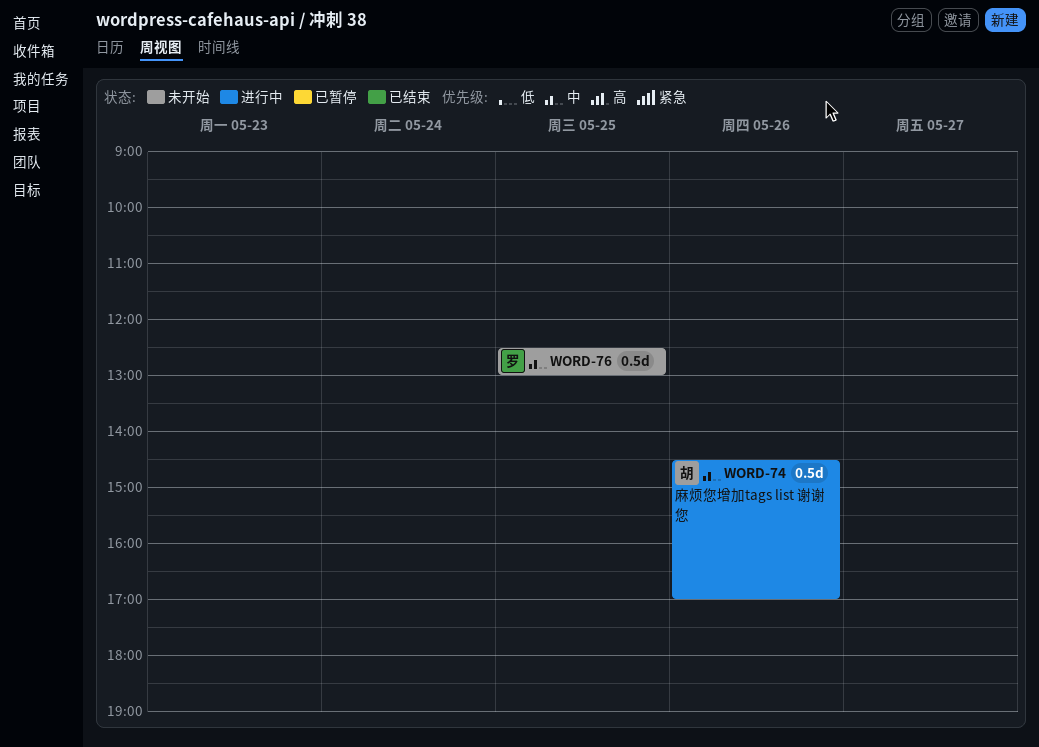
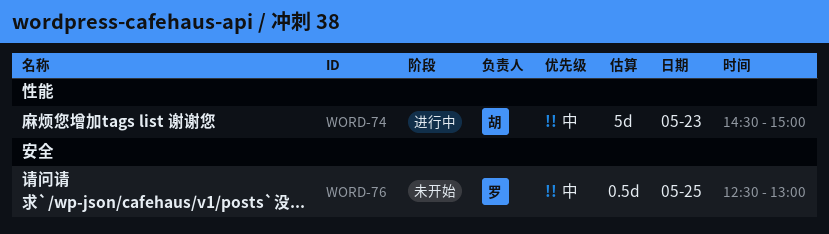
WORD-74, estimate: 0.5d -> 5d
WORD-74, day: May 26 -> May 23
WORD-74, ends: 17:00 -> 15:00

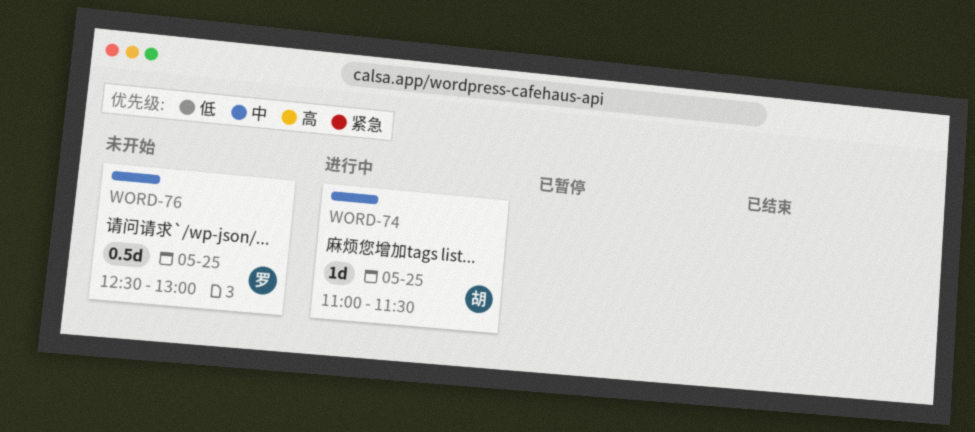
WORD-74, estimate: 5d -> 1d
WORD-74, day: May 23 -> May 25
WORD-74, begins: 14:30 -> 11:00
WORD-74, ends: 15:00 -> 11:30

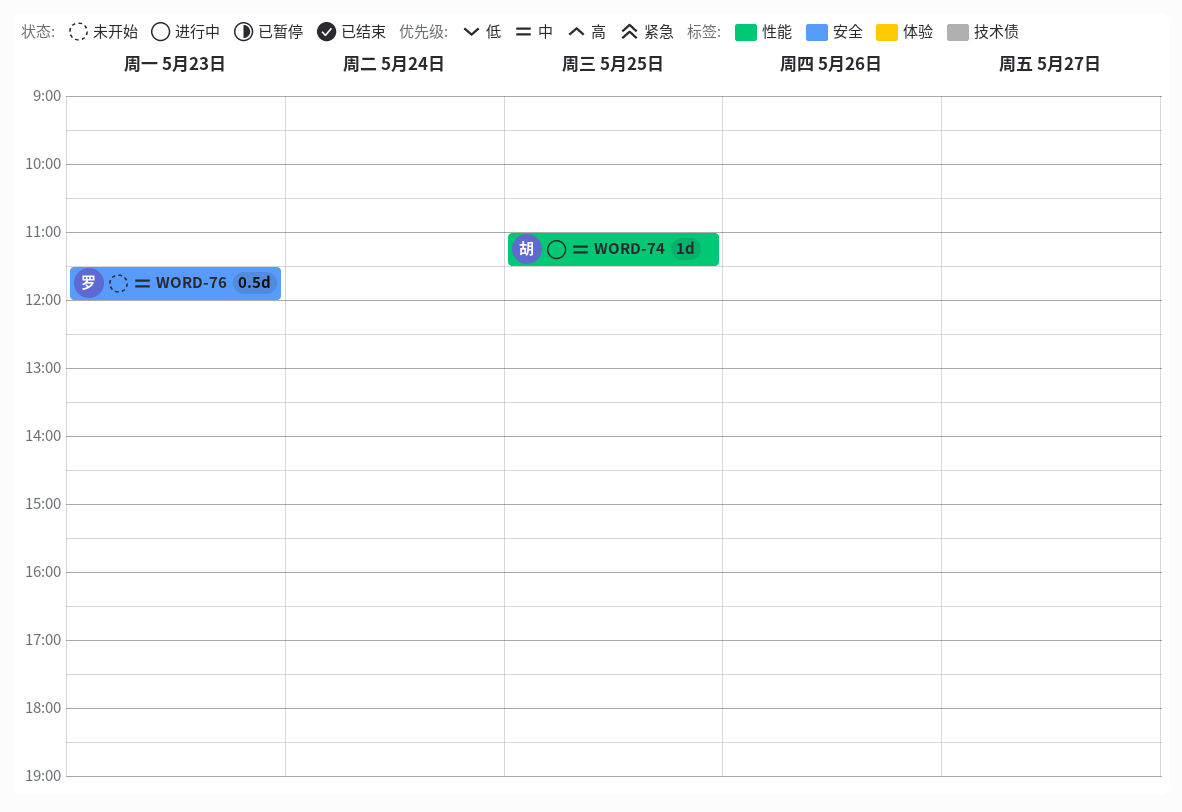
WORD-76, day: May 25 -> May 23
WORD-76, begins: 12:30 -> 11:30
WORD-76, ends: 13:00 -> 12:00

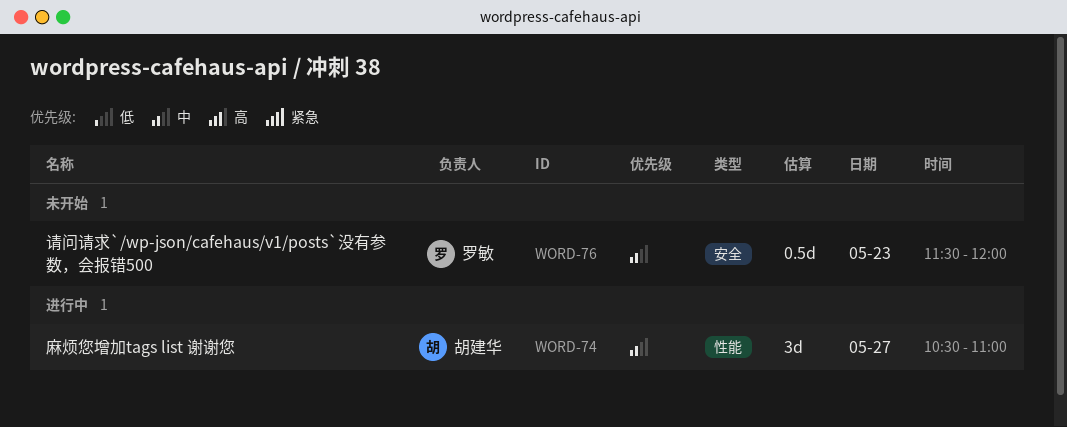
WORD-74, estimate: 1d -> 3d
WORD-74, day: May 25 -> May 27
WORD-74, begins: 11:00 -> 10:30
WORD-74, ends: 11:30 -> 11:00

